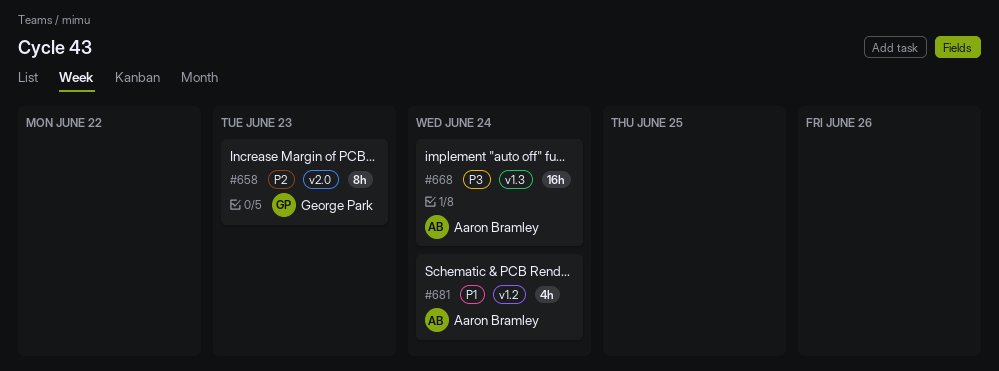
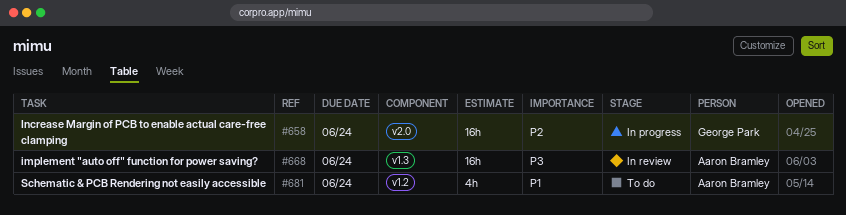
#658, estimate: 8h -> 16h
#658, due: Jun 23 -> Jun 24

